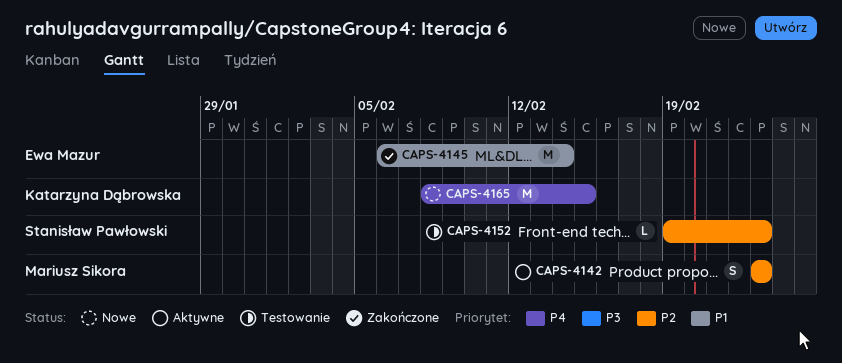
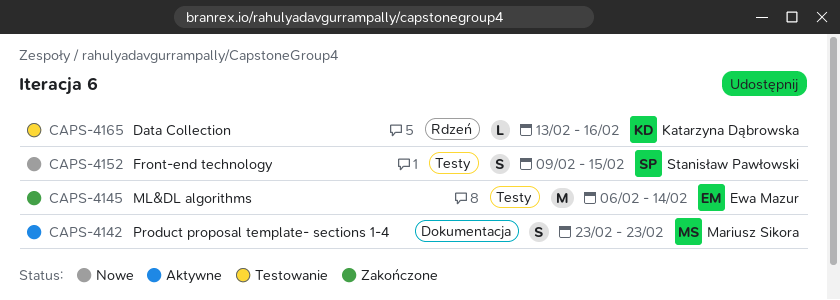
CAPS-4152, status: Testowanie -> Nowe
CAPS-4152, estimate: L -> S
CAPS-4152, start: Feb 19 -> Feb 9
CAPS-4152, due: Feb 23 -> Feb 15
CAPS-4165, status: Nowe -> Testowanie
CAPS-4165, estimate: M -> L
CAPS-4165, start: Feb 8 -> Feb 13
CAPS-4165, due: Feb 15 -> Feb 16

